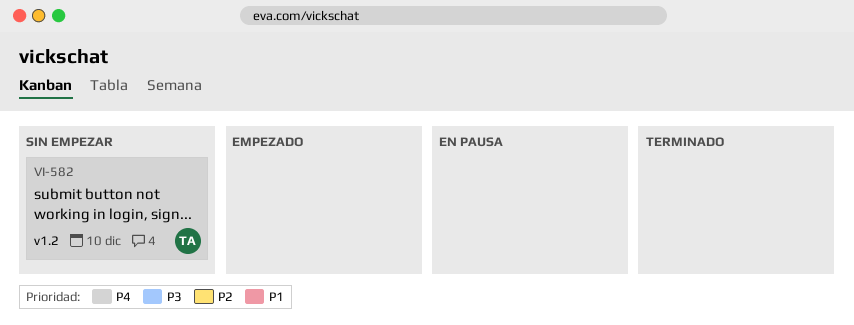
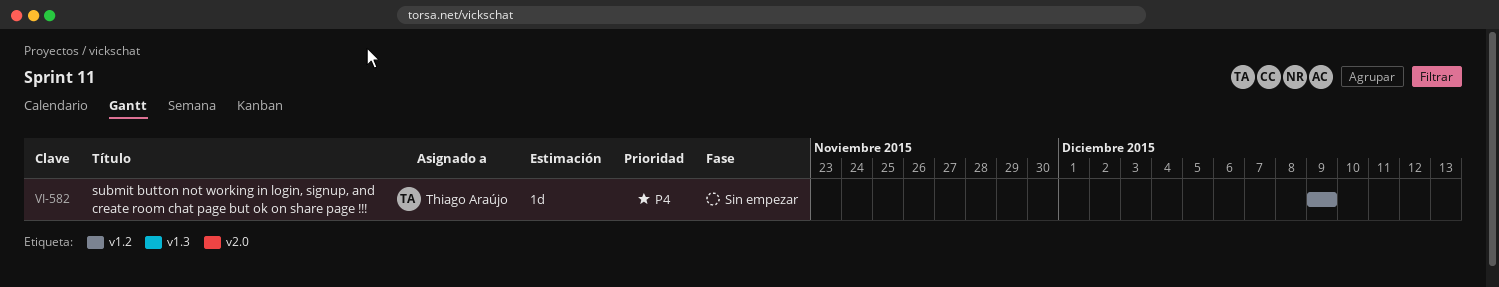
VI-582, due: Dec 10 -> Dec 9

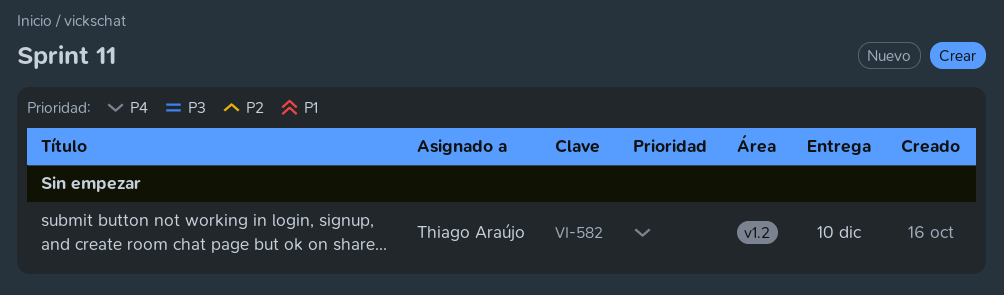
VI-582, due: Dec 9 -> Dec 10

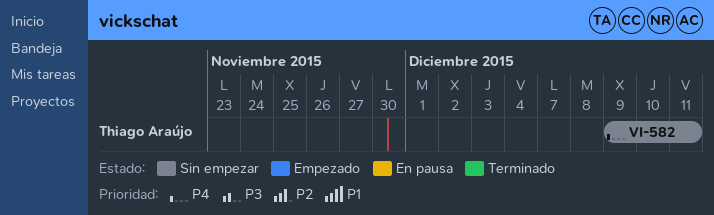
VI-582, due: Dec 10 -> Dec 11

